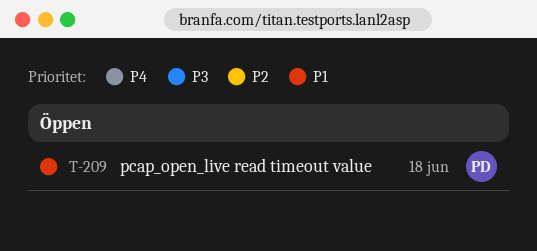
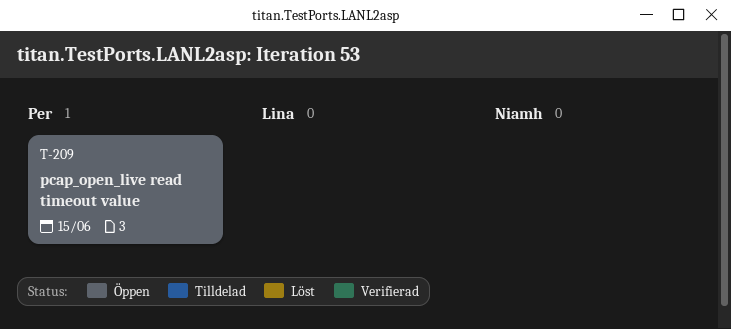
T-209, due: Jun 18 -> Jun 15

